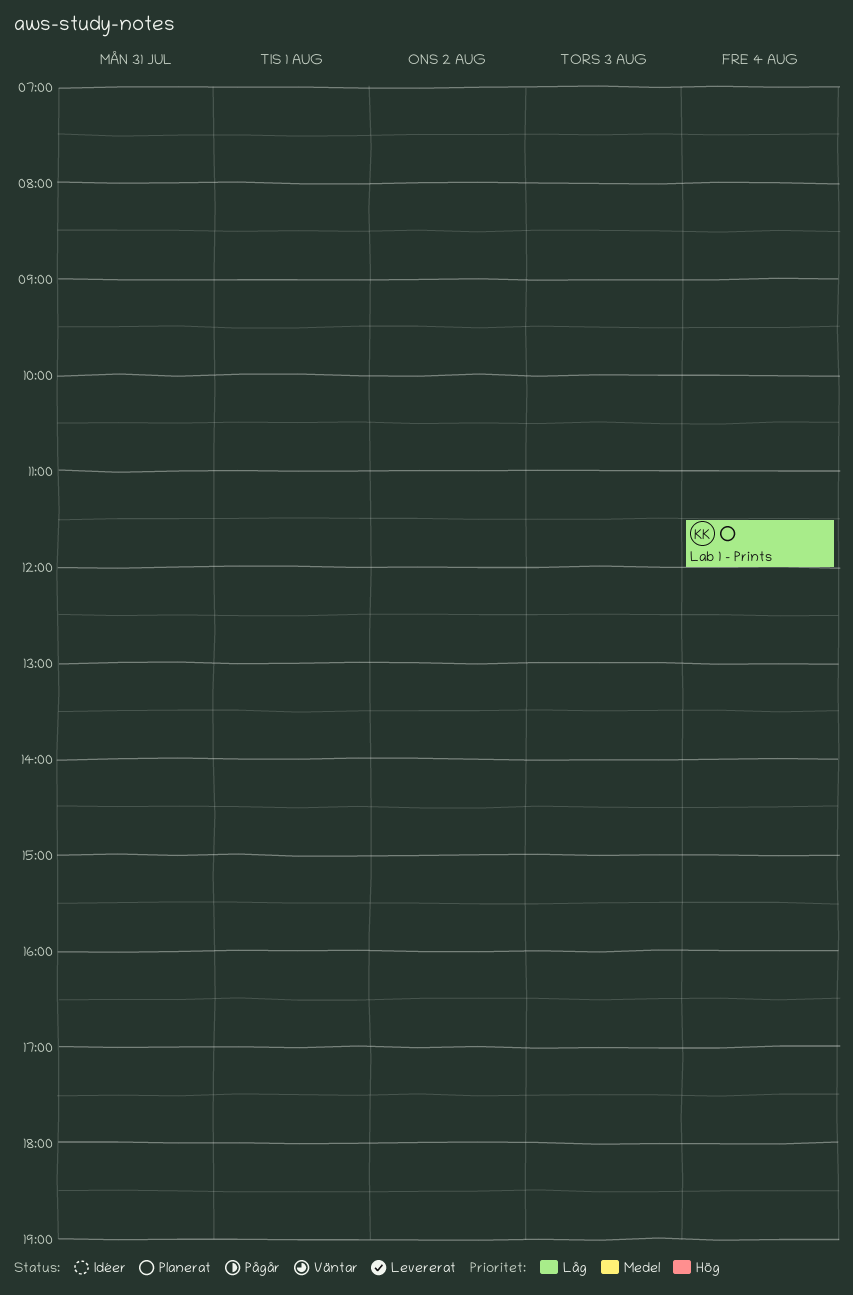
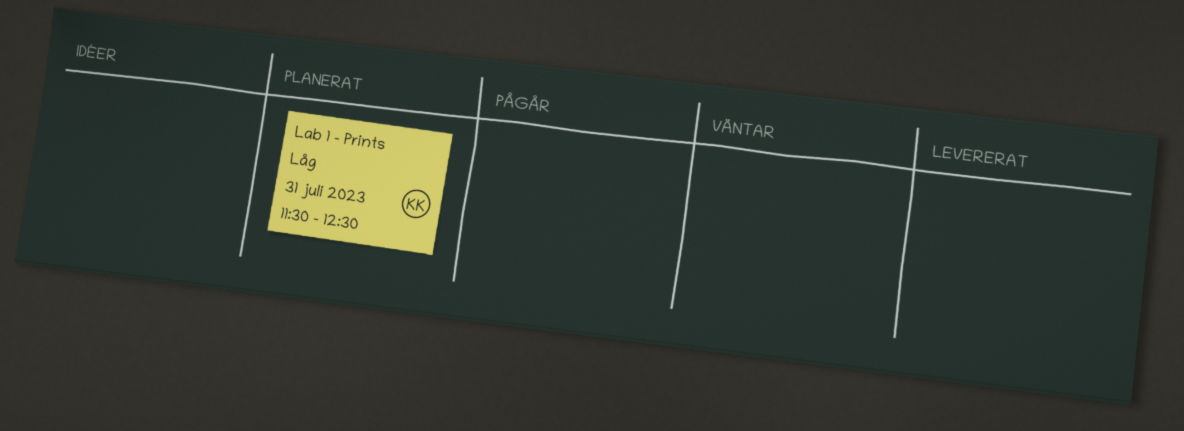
Lab 1 - Prints, day: Aug 4 -> Jul 31
Lab 1 - Prints, ends: 12:00 -> 12:30

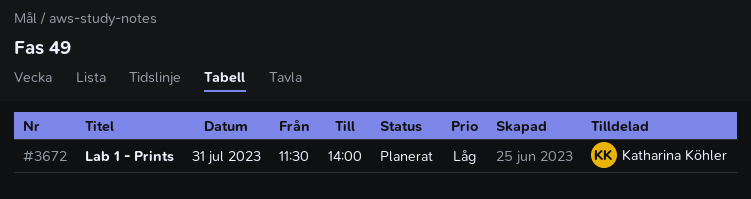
Lab 1 - Prints, ends: 12:30 -> 14:00

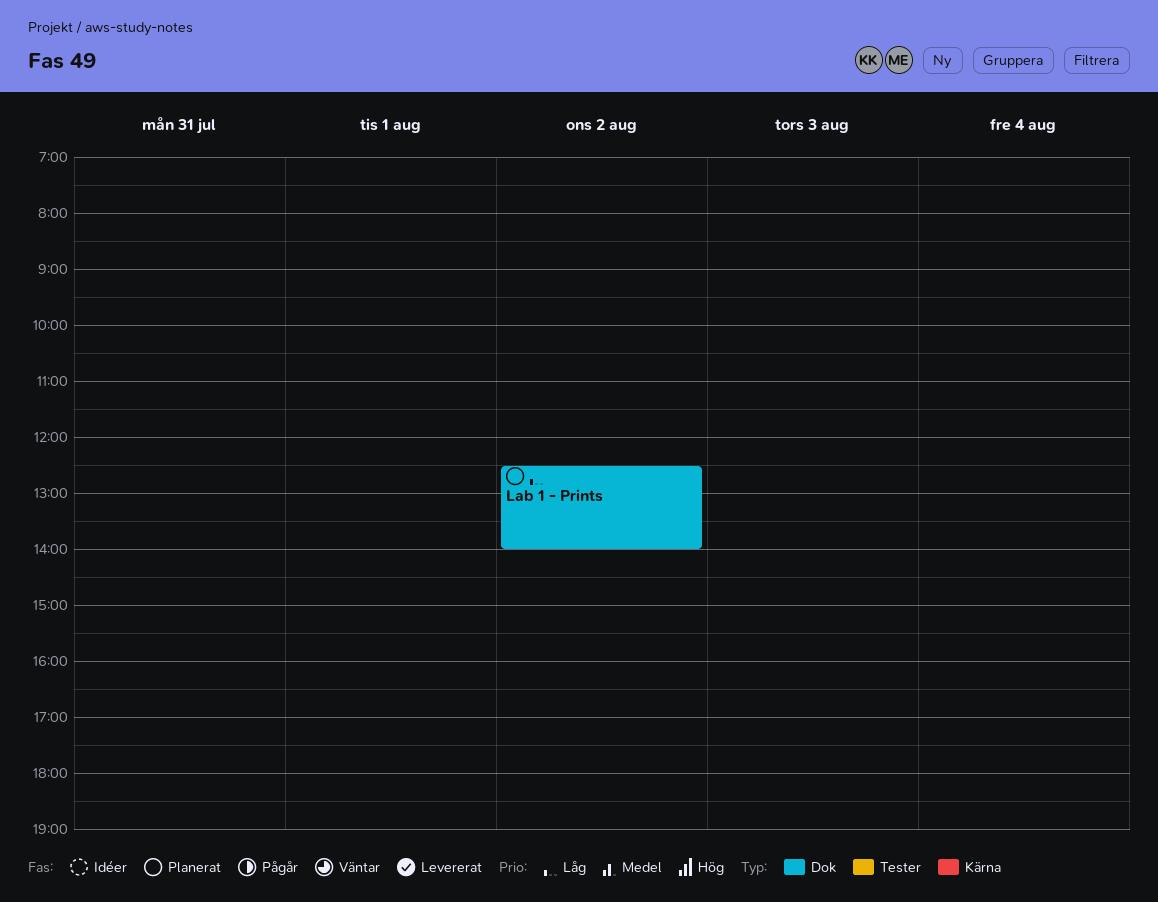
Lab 1 - Prints, day: Jul 31 -> Aug 2
Lab 1 - Prints, begins: 11:30 -> 12:30

